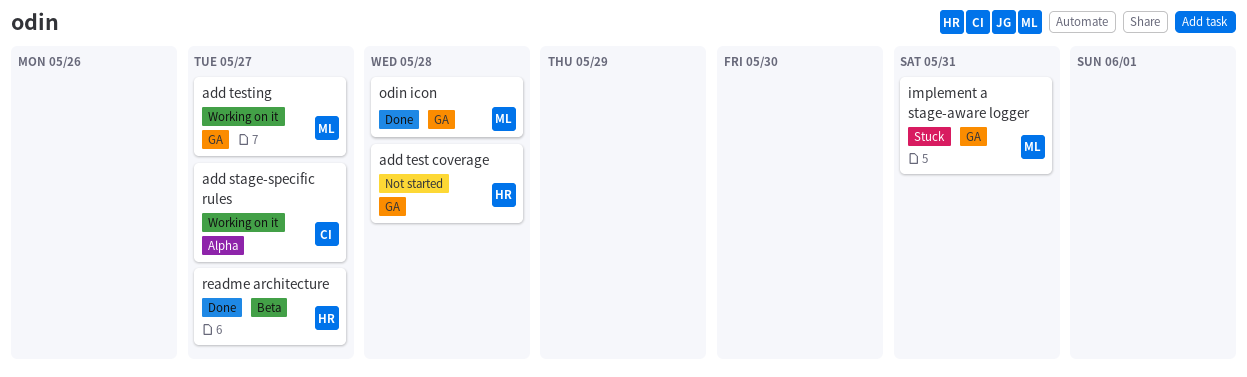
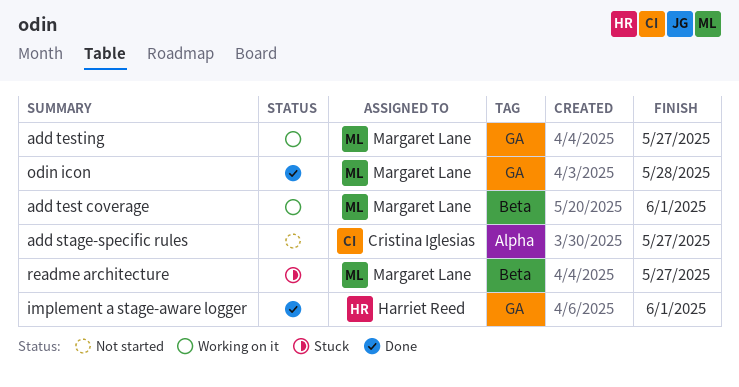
add stage-specific rules, status: Working on it -> Not started
add test coverage, status: Not started -> Working on it
add test coverage, owner: Harriet Reed -> Margaret Lane
add test coverage, label: GA -> Beta
add test coverage, due: May 28 -> Jun 1
implement a stage-aware logger, status: Stuck -> Done
implement a stage-aware logger, owner: Margaret Lane -> Harriet Reed
implement a stage-aware logger, due: May 31 -> Jun 1
readme architecture, status: Done -> Stuck
readme architecture, owner: Harriet Reed -> Margaret Lane

